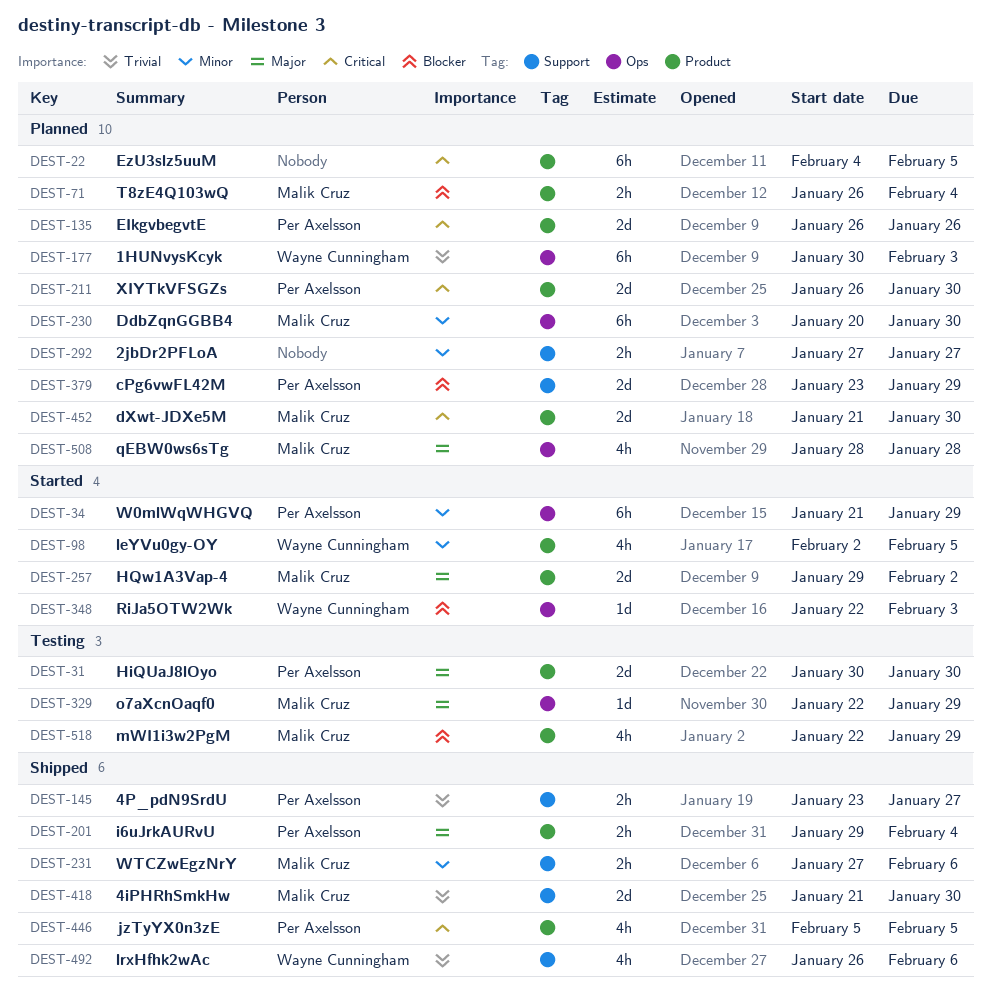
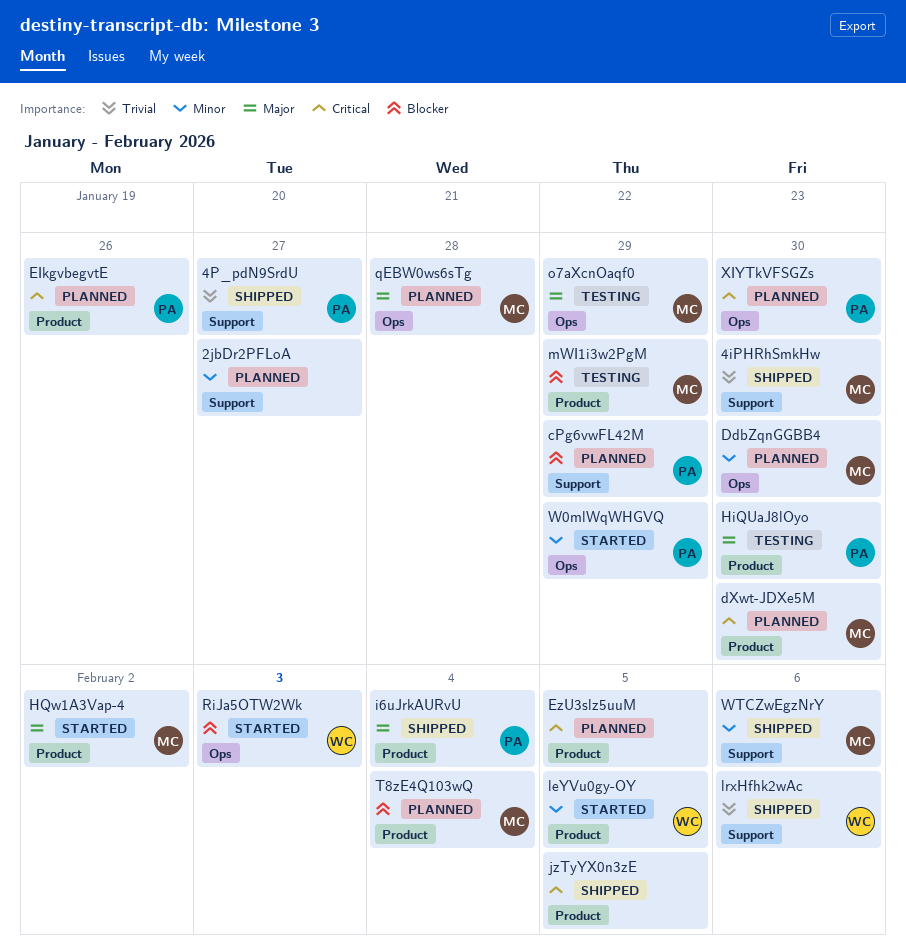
1HUNvysKcyk: present -> none
jzTyYX0n3zE, owner: Per Axelsson -> none
XIYTkVFSGZs, label: Product -> Ops

